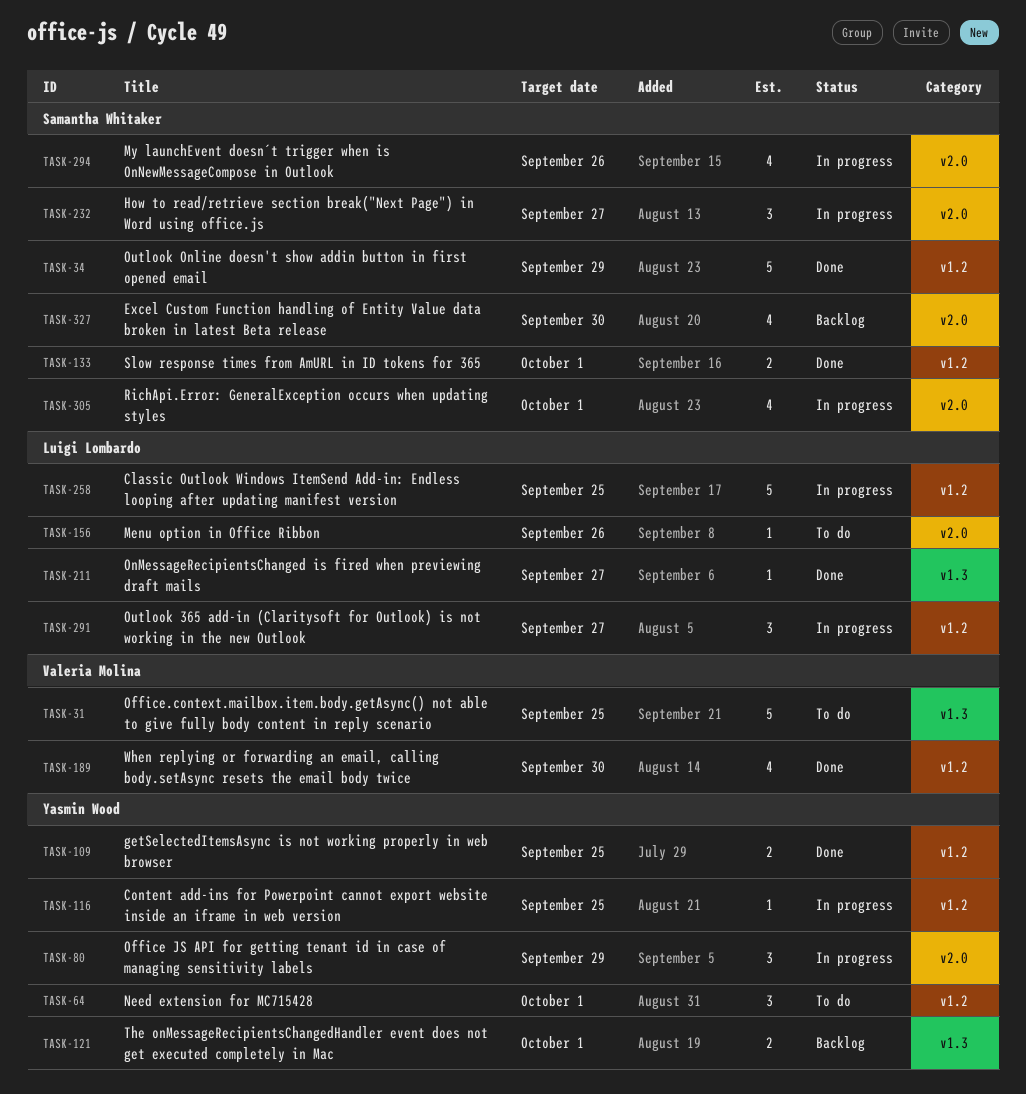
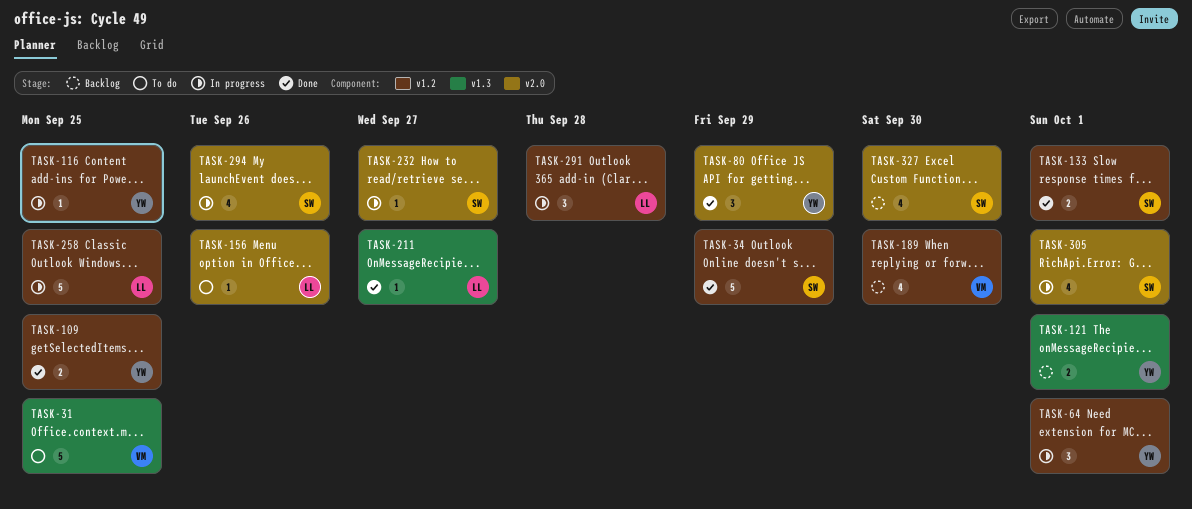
TASK-64, status: To do -> In progress
TASK-80, status: In progress -> Done
TASK-189, status: Done -> Backlog
TASK-232, estimate: 3 -> 1
TASK-291, due: Sep 27 -> Sep 28

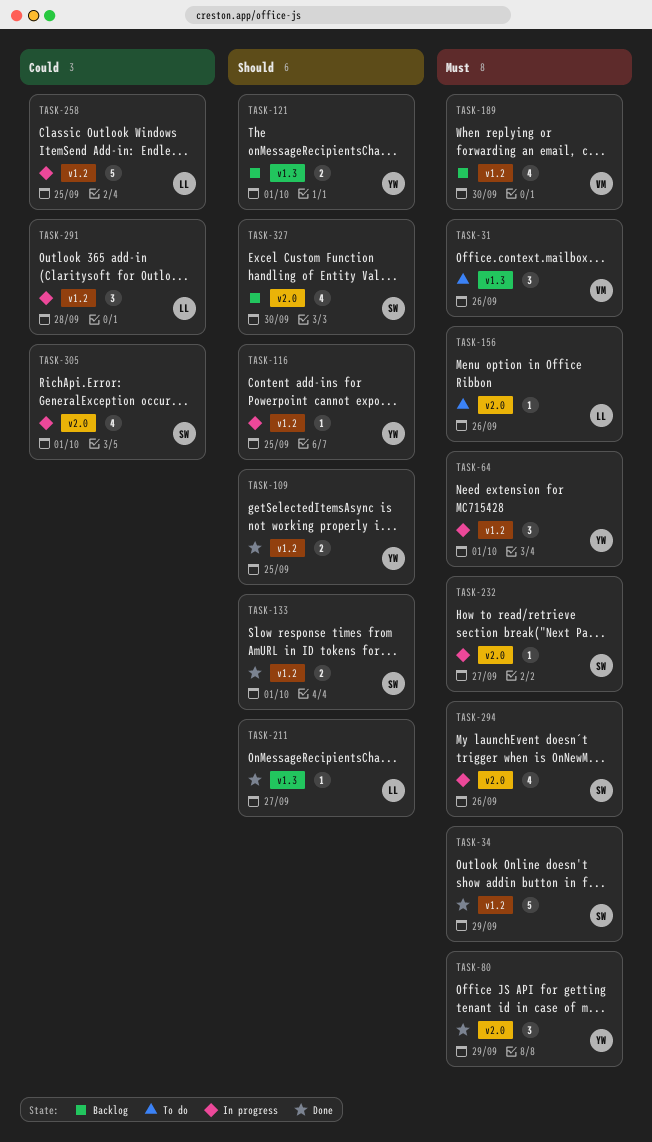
TASK-31, estimate: 5 -> 3
TASK-31, due: Sep 25 -> Sep 26

